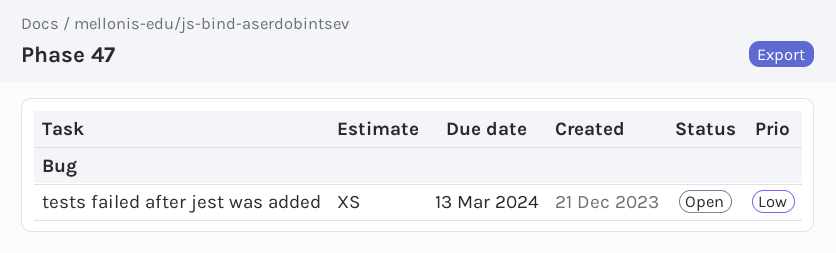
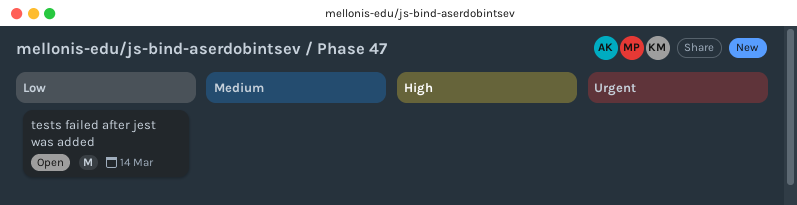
tests failed after jest was added, estimate: XS -> M
tests failed after jest was added, due: Mar 13 -> Mar 14

